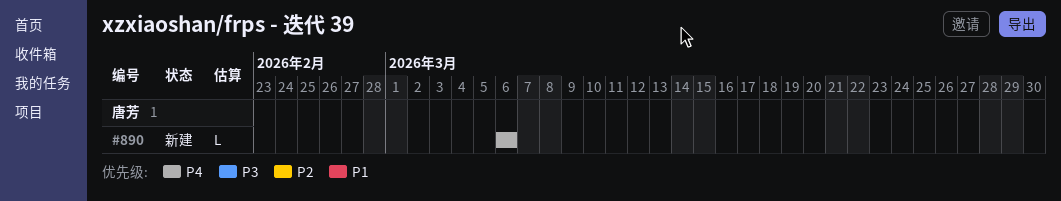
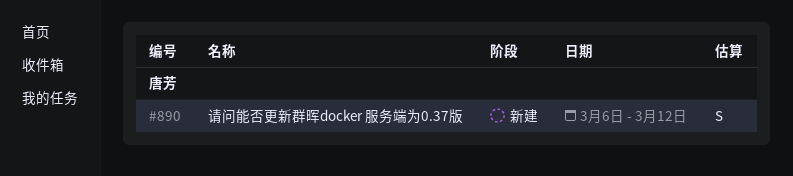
#890, estimate: L -> S
#890, due: Mar 6 -> Mar 12

